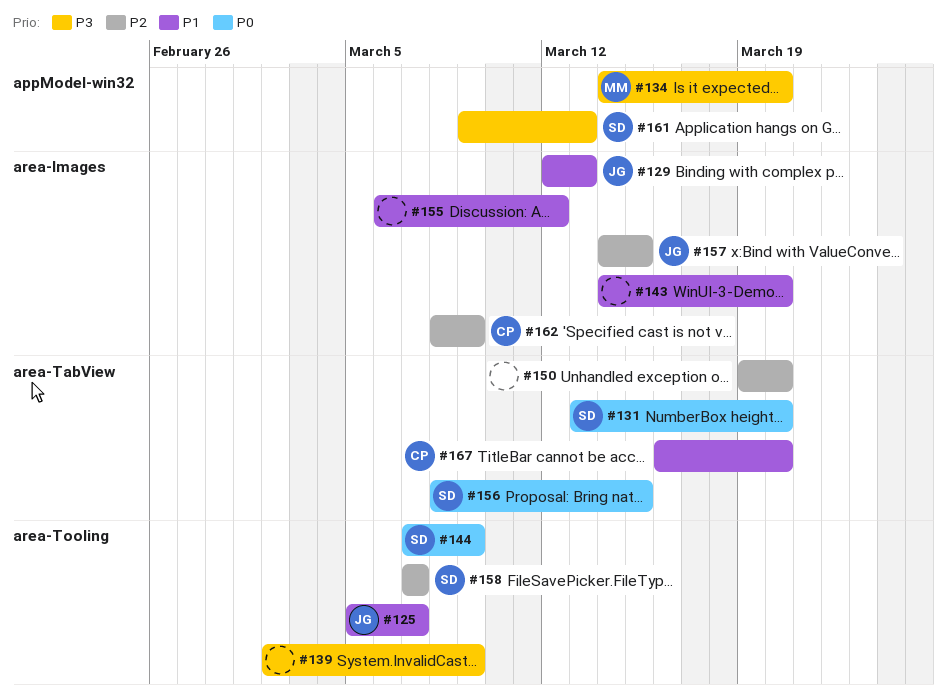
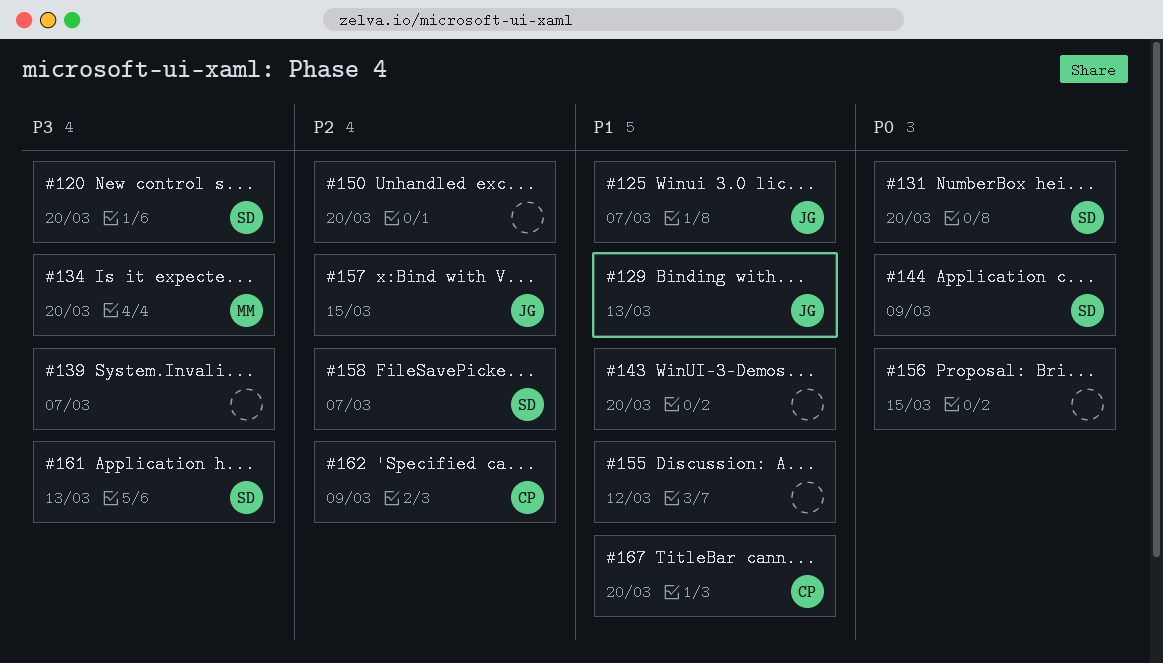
#120: none -> present
#139, due: Mar 9 -> Mar 7
#156, owner: SD -> none

